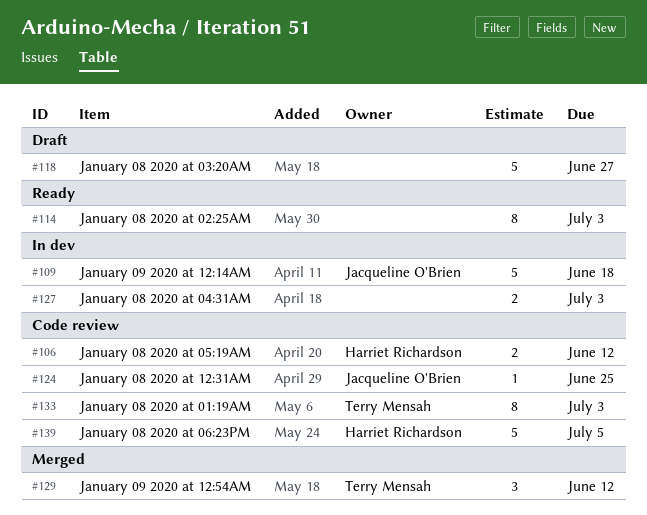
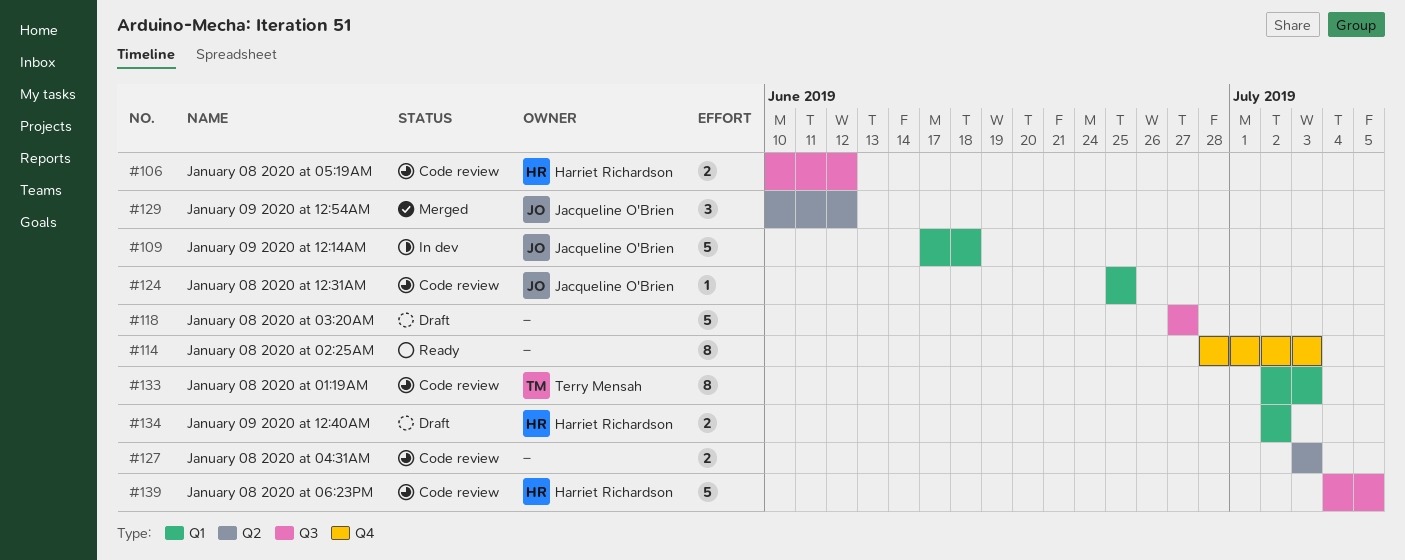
#127, status: In dev -> Code review
#129, owner: Terry Mensah -> Jacqueline O'Brien
#134: none -> present

